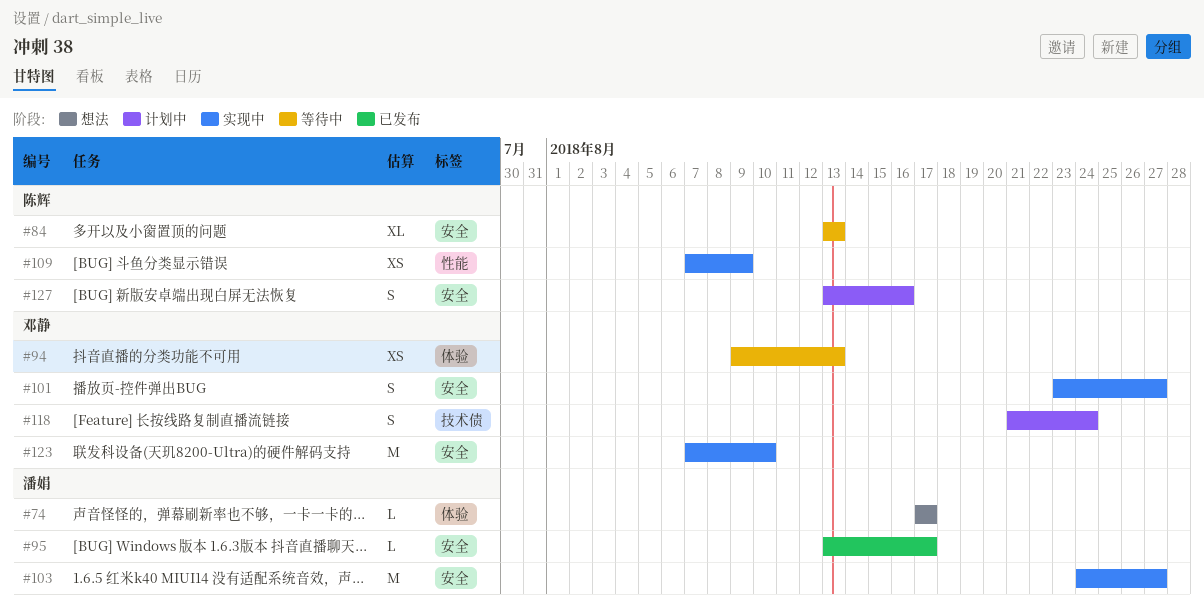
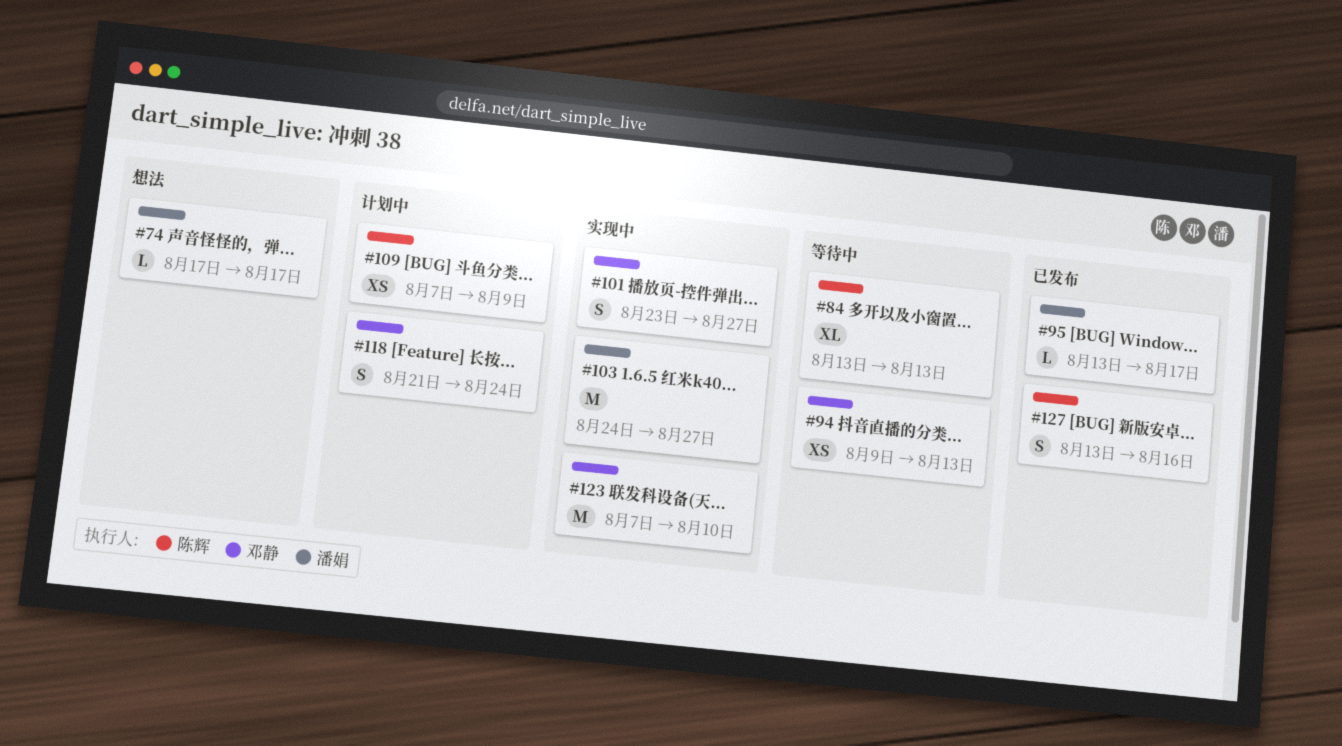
#109, status: 实现中 -> 计划中
#127, status: 计划中 -> 已发布

